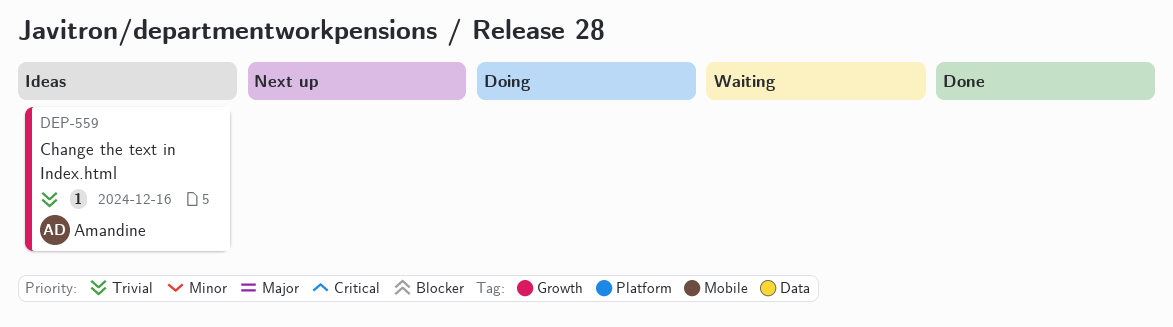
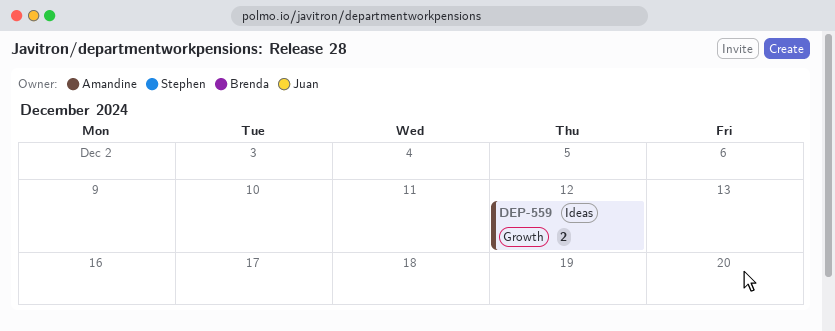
DEP-559, estimate: 1 -> 2
DEP-559, due: Dec 16 -> Dec 12

